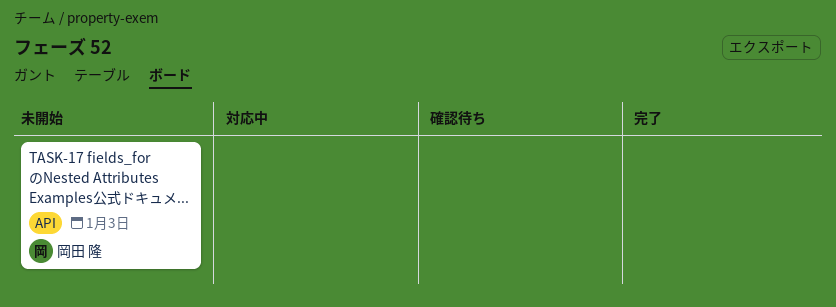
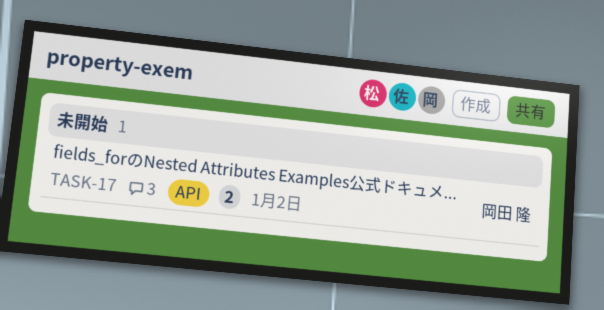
TASK-17, due: Jan 3 -> Jan 2

